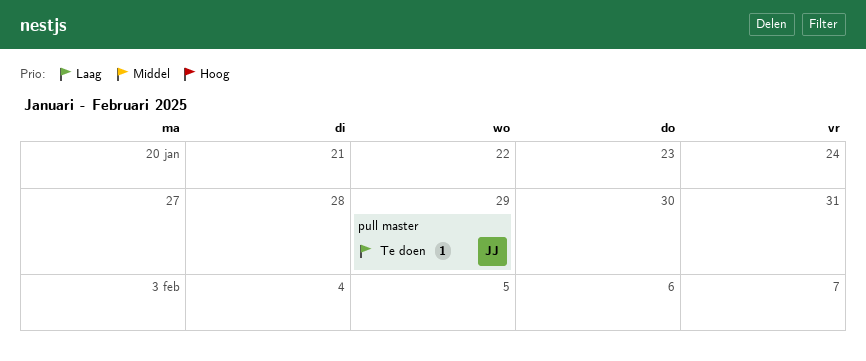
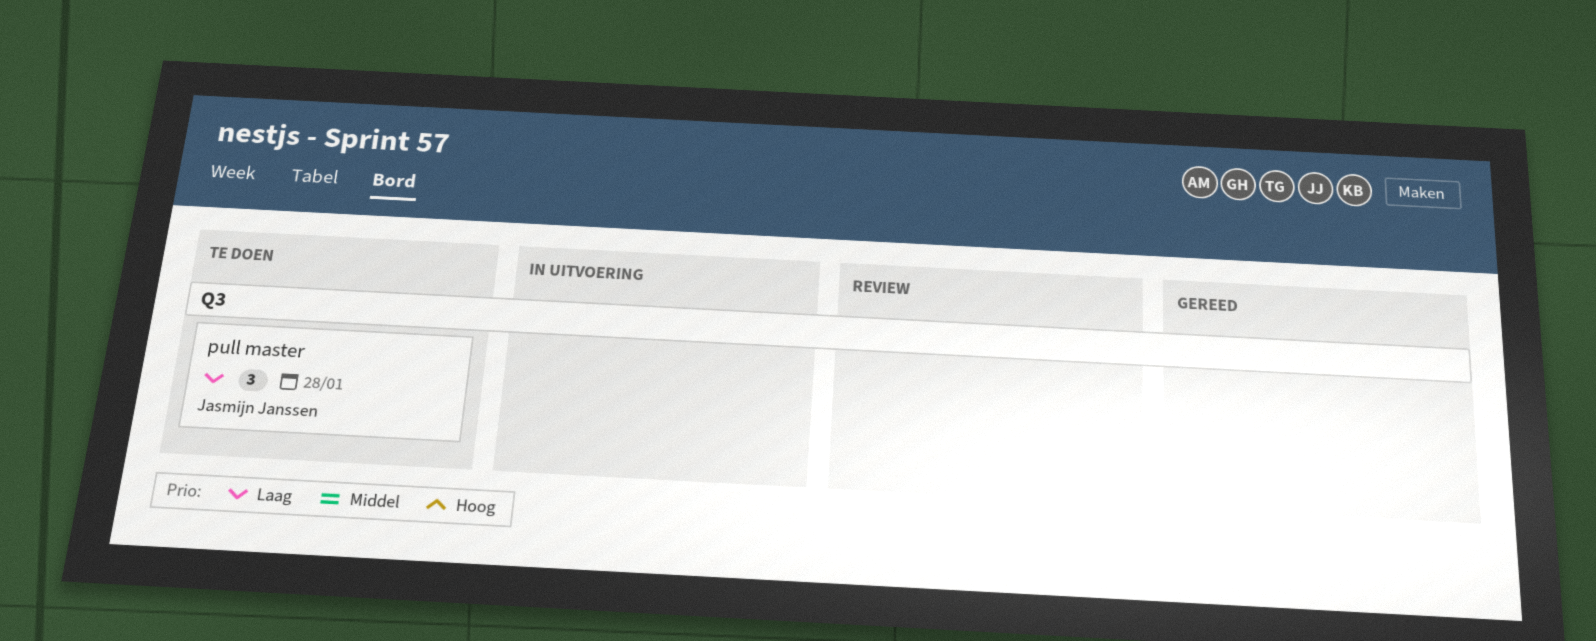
pull master, estimate: 1 -> 3
pull master, due: Jan 29 -> Jan 28

